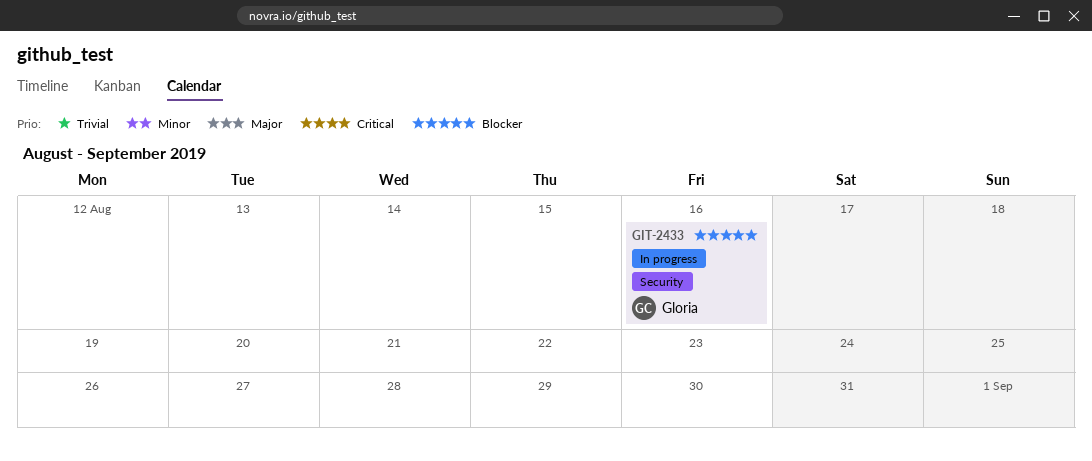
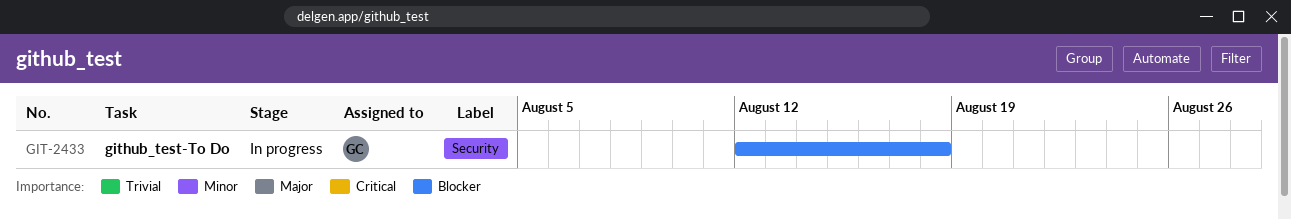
GIT-2433, due: Aug 16 -> Aug 18

